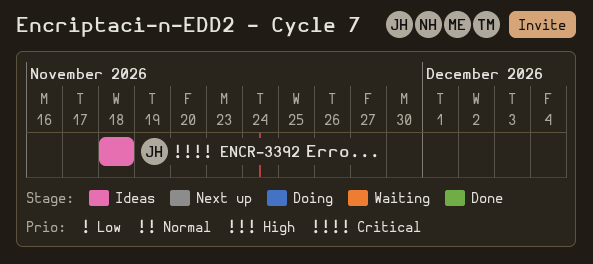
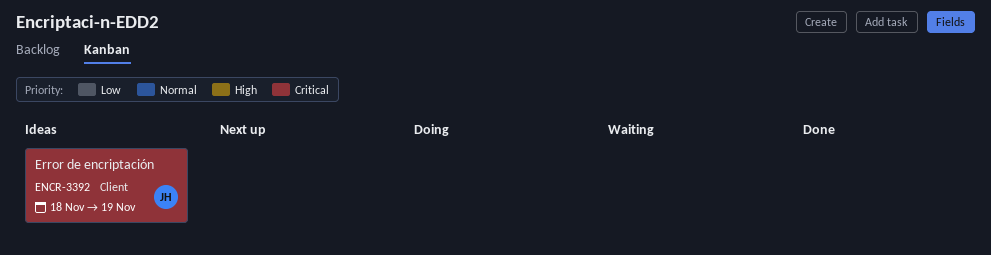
ENCR-3392, due: Nov 18 -> Nov 19

